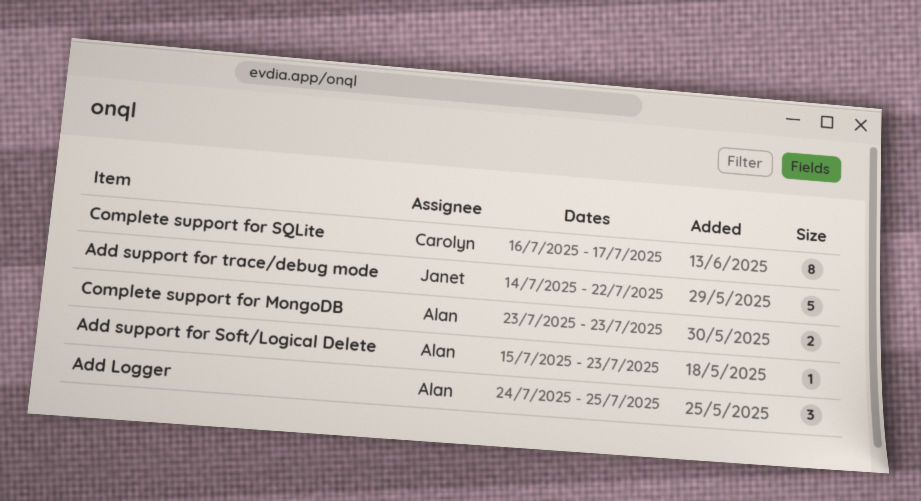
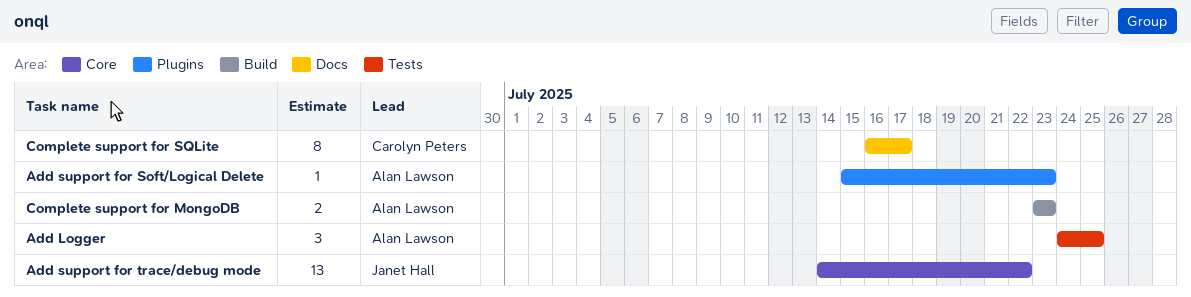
Add support for trace/debug mode, estimate: 5 -> 13

